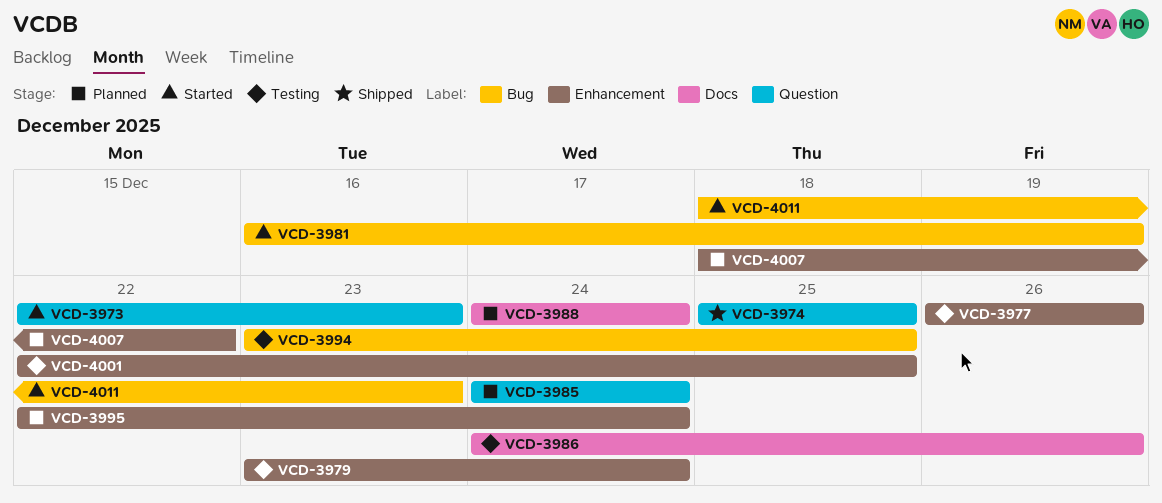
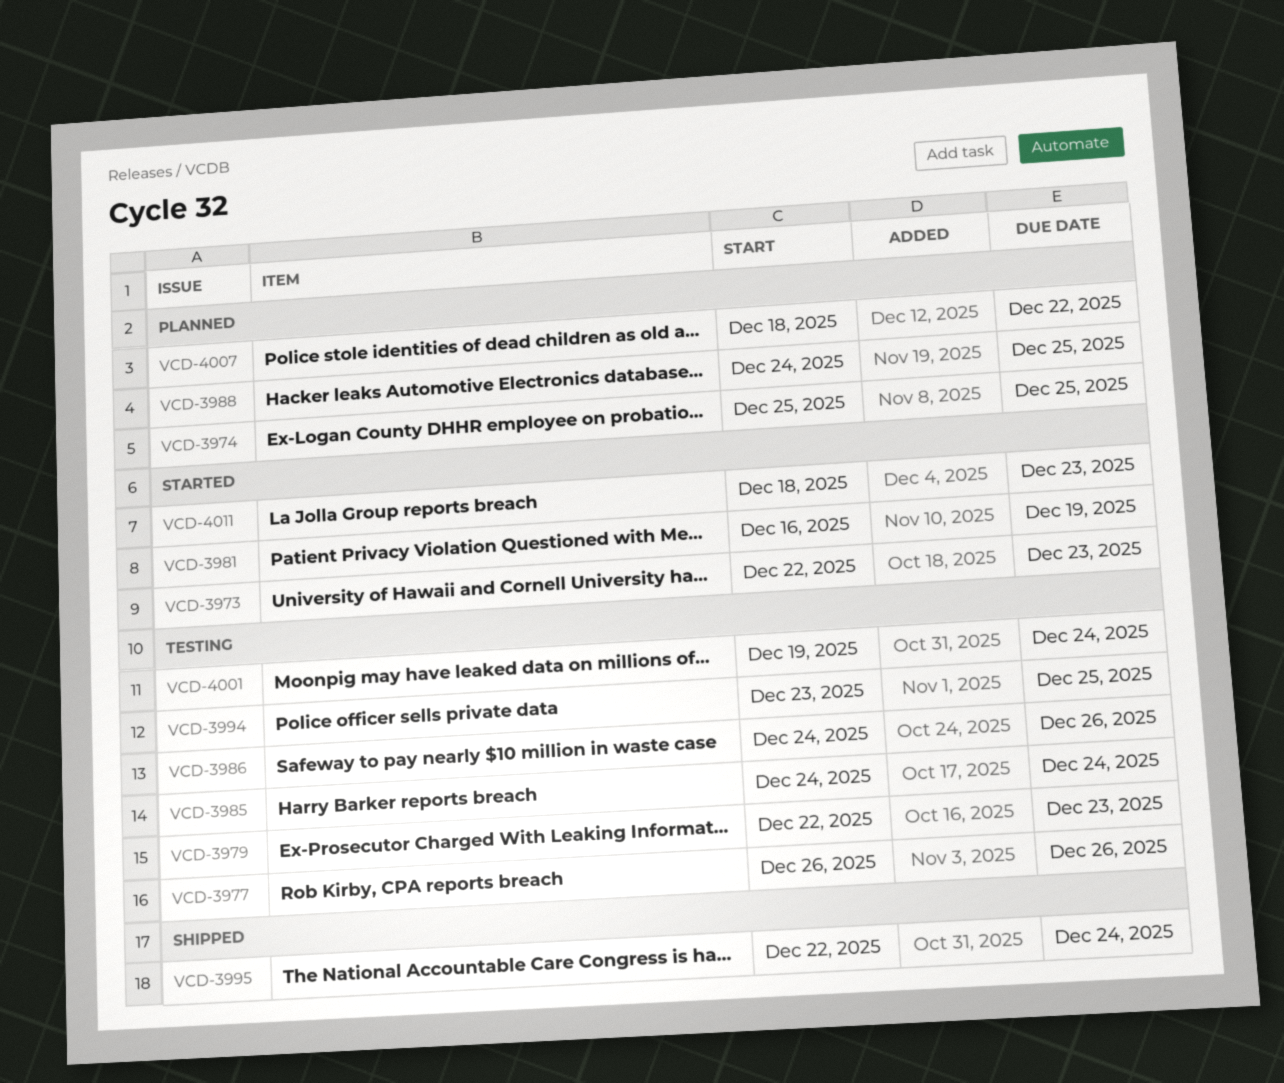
VCD-3974, status: Shipped -> Planned
VCD-3979, start: Dec 23 -> Dec 22
VCD-3979, due: Dec 24 -> Dec 23
VCD-3985, status: Planned -> Testing
VCD-3988, due: Dec 24 -> Dec 25
VCD-3995, status: Planned -> Shipped
VCD-4001, start: Dec 22 -> Dec 19
VCD-4001, due: Dec 25 -> Dec 24

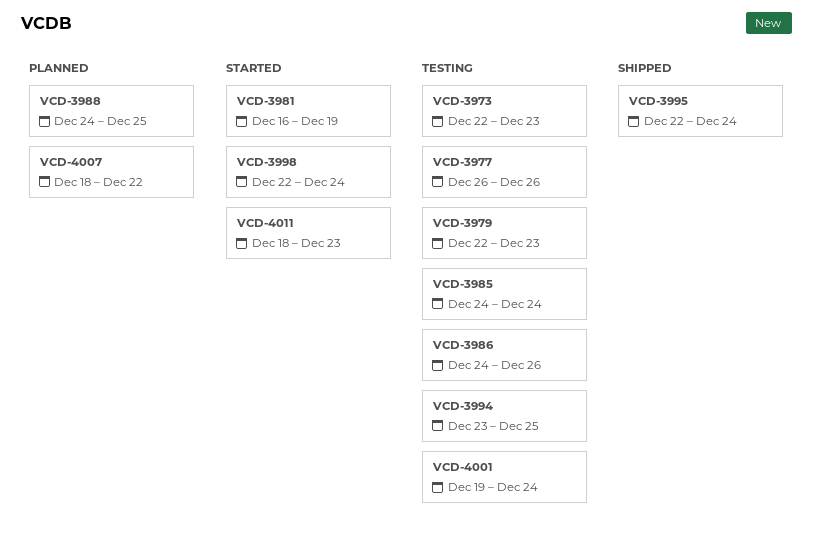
VCD-3973, status: Started -> Testing
VCD-3974: present -> none
VCD-3998: none -> present

